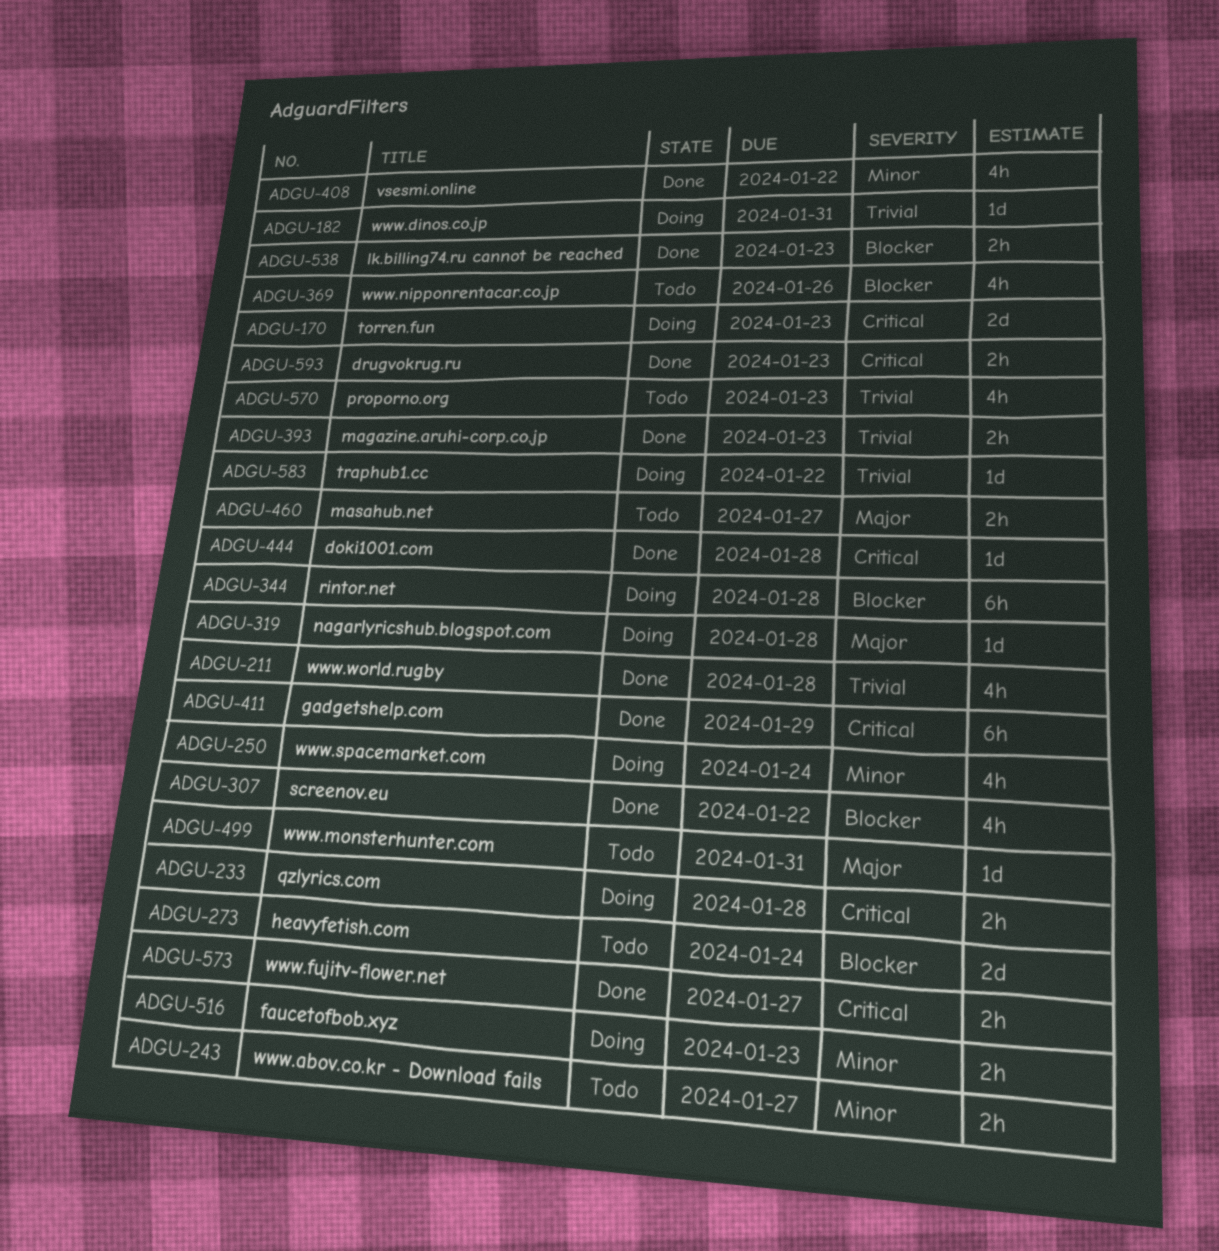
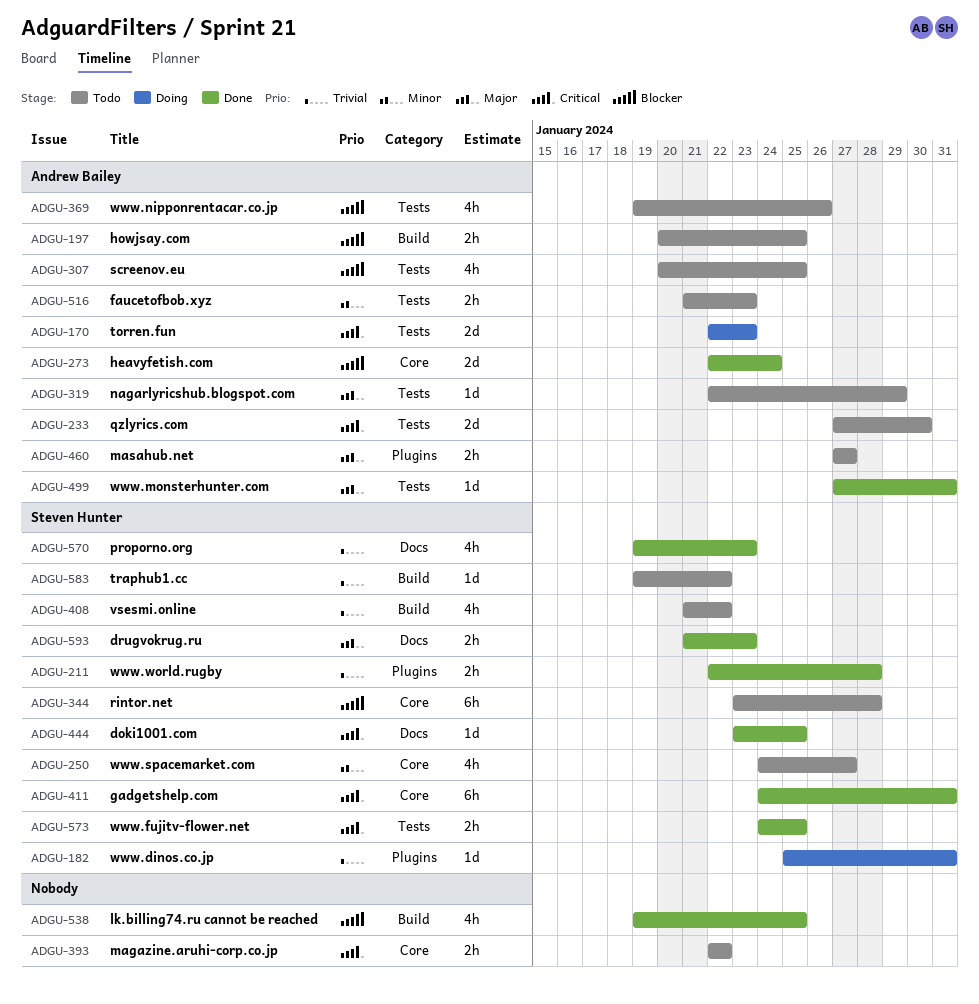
ADGU-197: none -> present
ADGU-211, estimate: 4h -> 2h
ADGU-233, status: Doing -> Todo
ADGU-233, estimate: 2h -> 2d
ADGU-233, due: Jan 28 -> Jan 30
ADGU-243: present -> none
ADGU-250, status: Doing -> Todo
ADGU-250, due: Jan 24 -> Jan 27
ADGU-273, status: Todo -> Done
ADGU-307, status: Done -> Todo
ADGU-307, due: Jan 22 -> Jan 25
ADGU-319, status: Doing -> Todo
ADGU-319, due: Jan 28 -> Jan 29
ADGU-344, status: Doing -> Todo
ADGU-393, status: Done -> Todo
ADGU-393, priority: Trivial -> Critical
ADGU-393, due: Jan 23 -> Jan 22
ADGU-408, status: Done -> Todo
ADGU-408, priority: Minor -> Trivial
ADGU-411, due: Jan 29 -> Jan 31
ADGU-444, due: Jan 28 -> Jan 25
ADGU-499, status: Todo -> Done
ADGU-516, status: Doing -> Todo
ADGU-538, estimate: 2h -> 4h
ADGU-538, due: Jan 23 -> Jan 25
ADGU-570, status: Todo -> Done
ADGU-573, due: Jan 27 -> Jan 25
ADGU-583, status: Doing -> Todo
ADGU-593, priority: Critical -> Major

